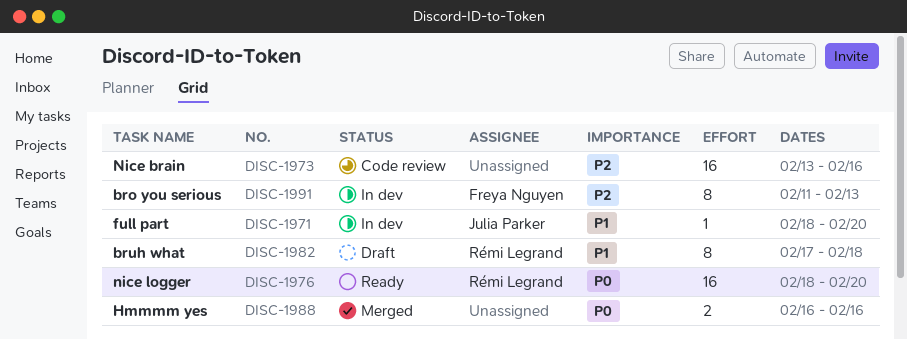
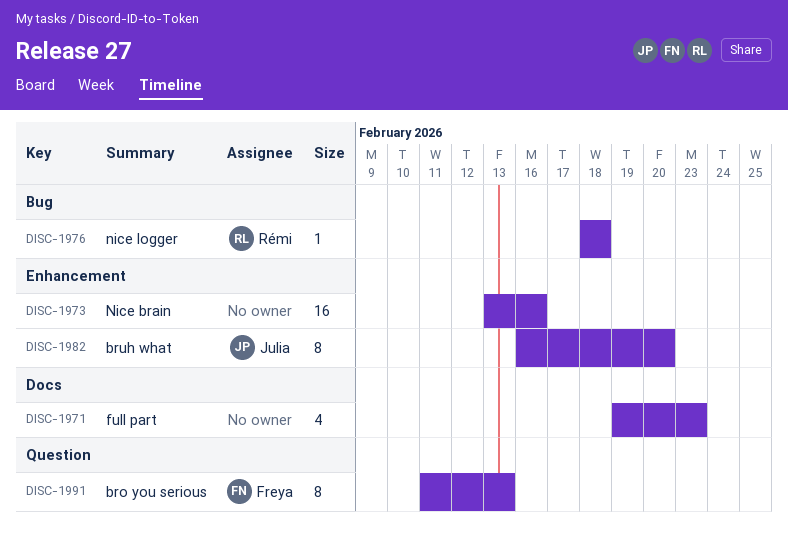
DISC-1971, owner: Julia Parker -> none
DISC-1971, estimate: 1 -> 4
DISC-1971, start: Feb 18 -> Feb 19
DISC-1971, due: Feb 20 -> Feb 23
DISC-1976, estimate: 16 -> 1
DISC-1976, due: Feb 20 -> Feb 18
DISC-1982, owner: Rémi Legrand -> Julia Parker
DISC-1982, start: Feb 17 -> Feb 16
DISC-1982, due: Feb 18 -> Feb 20
DISC-1988: present -> none

